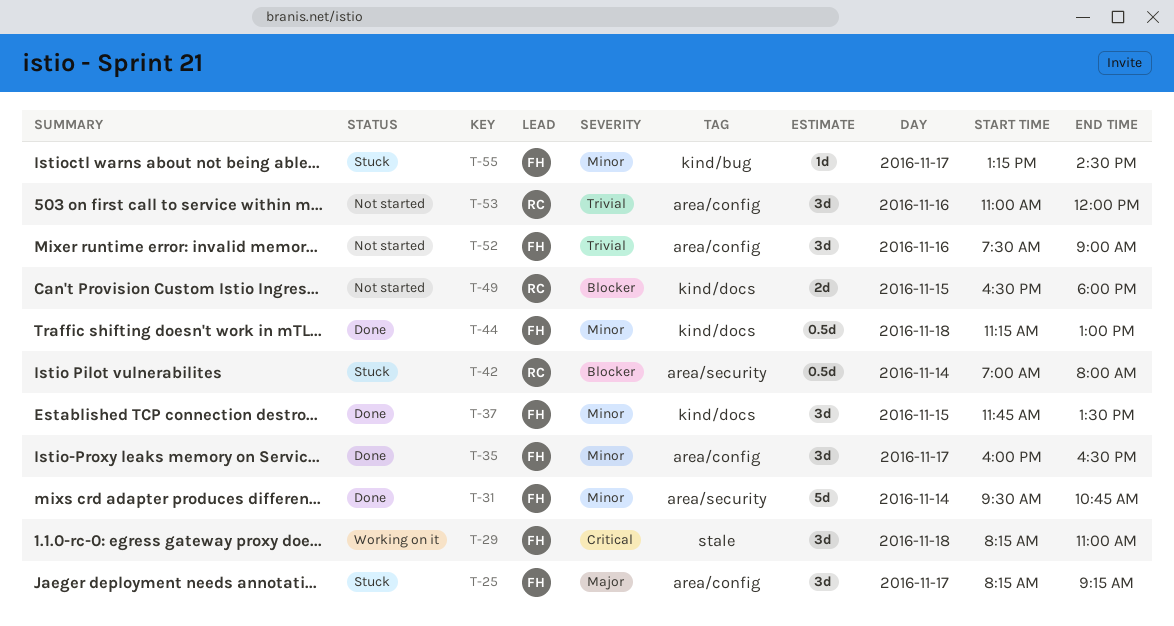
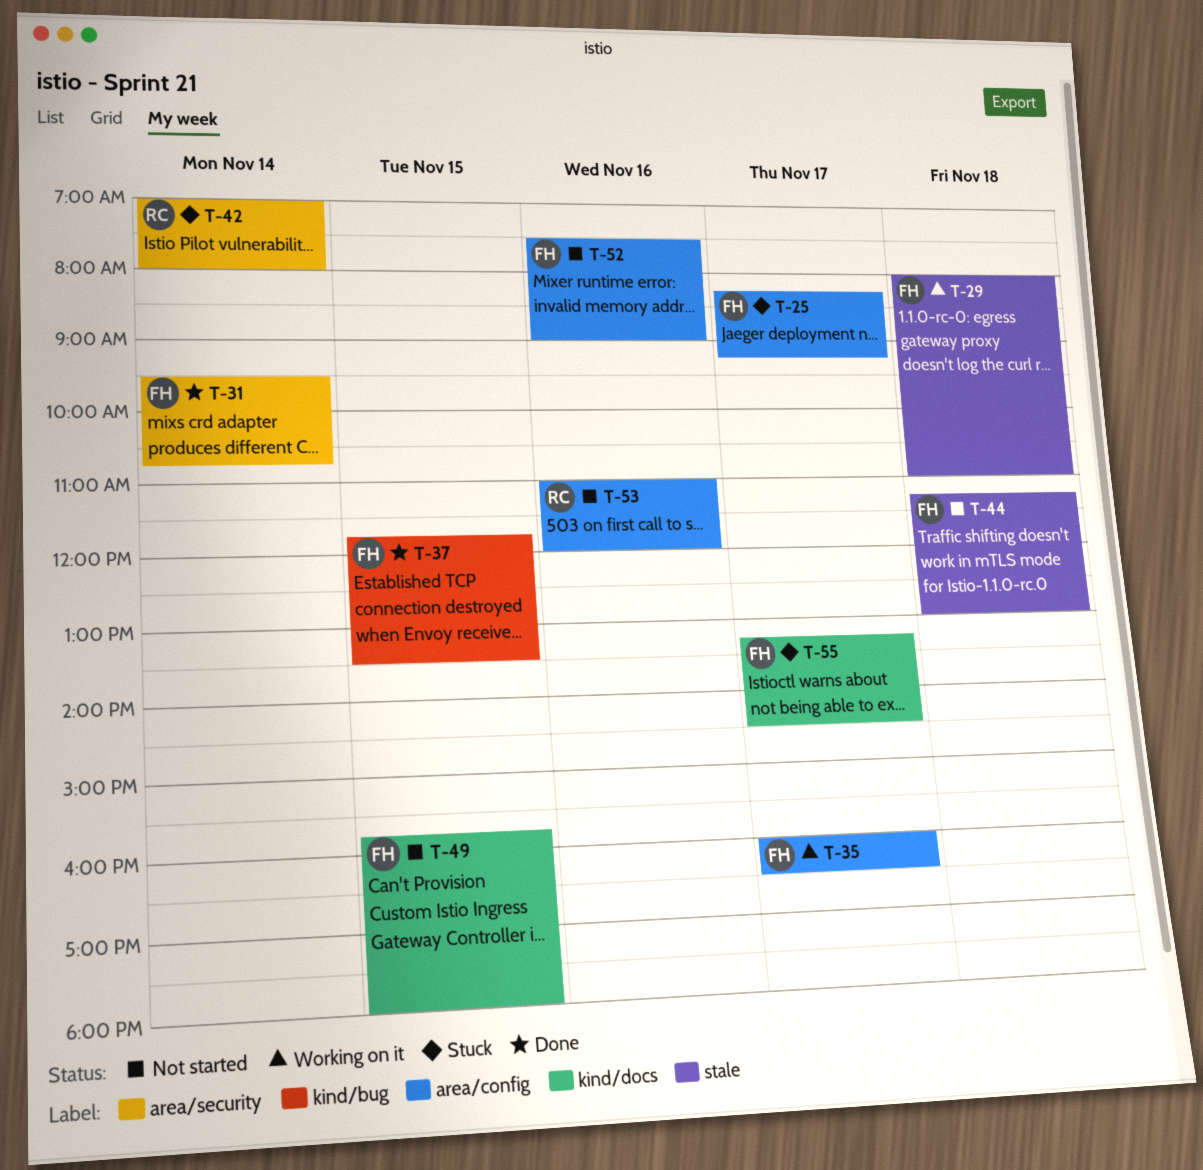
T-29, begins: 08:15 -> 08:00
T-35, status: Done -> Working on it
T-37, label: kind/docs -> kind/bug
T-44, status: Done -> Not started
T-44, label: kind/docs -> stale
T-49, owner: RC -> FH
T-49, begins: 16:30 -> 15:45
T-55, label: kind/bug -> kind/docs

